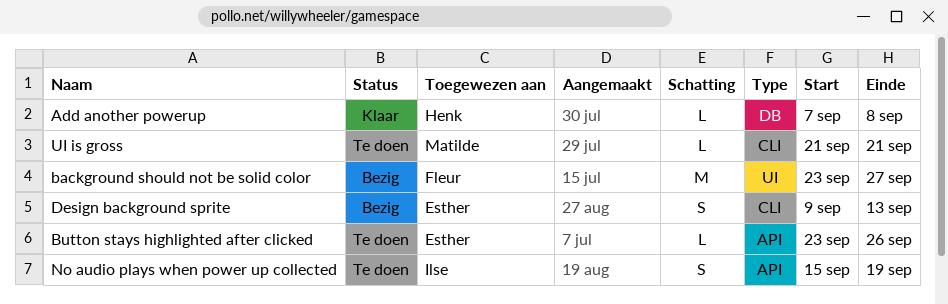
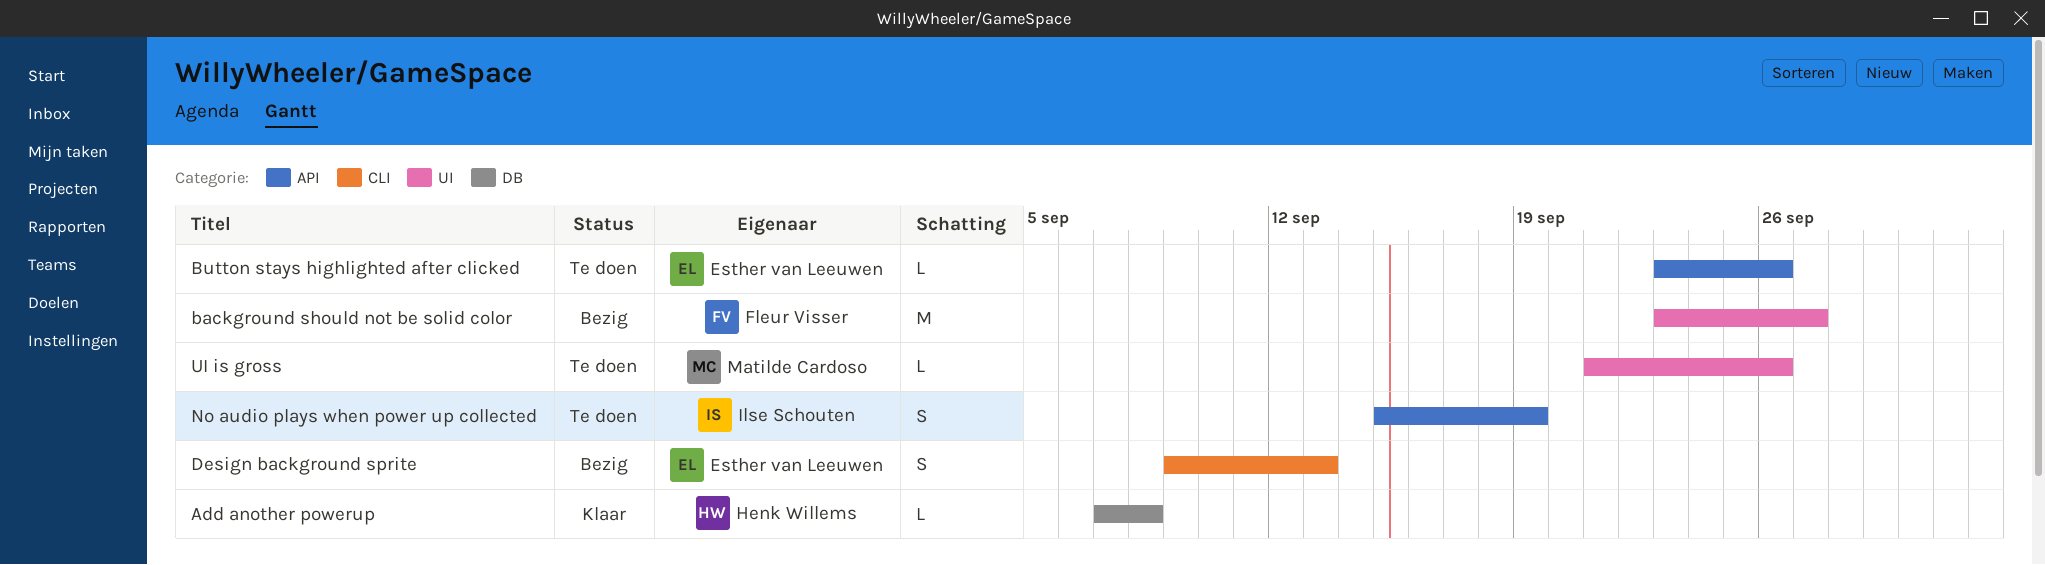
UI is gross, label: CLI -> UI
UI is gross, due: Sep 21 -> Sep 26

